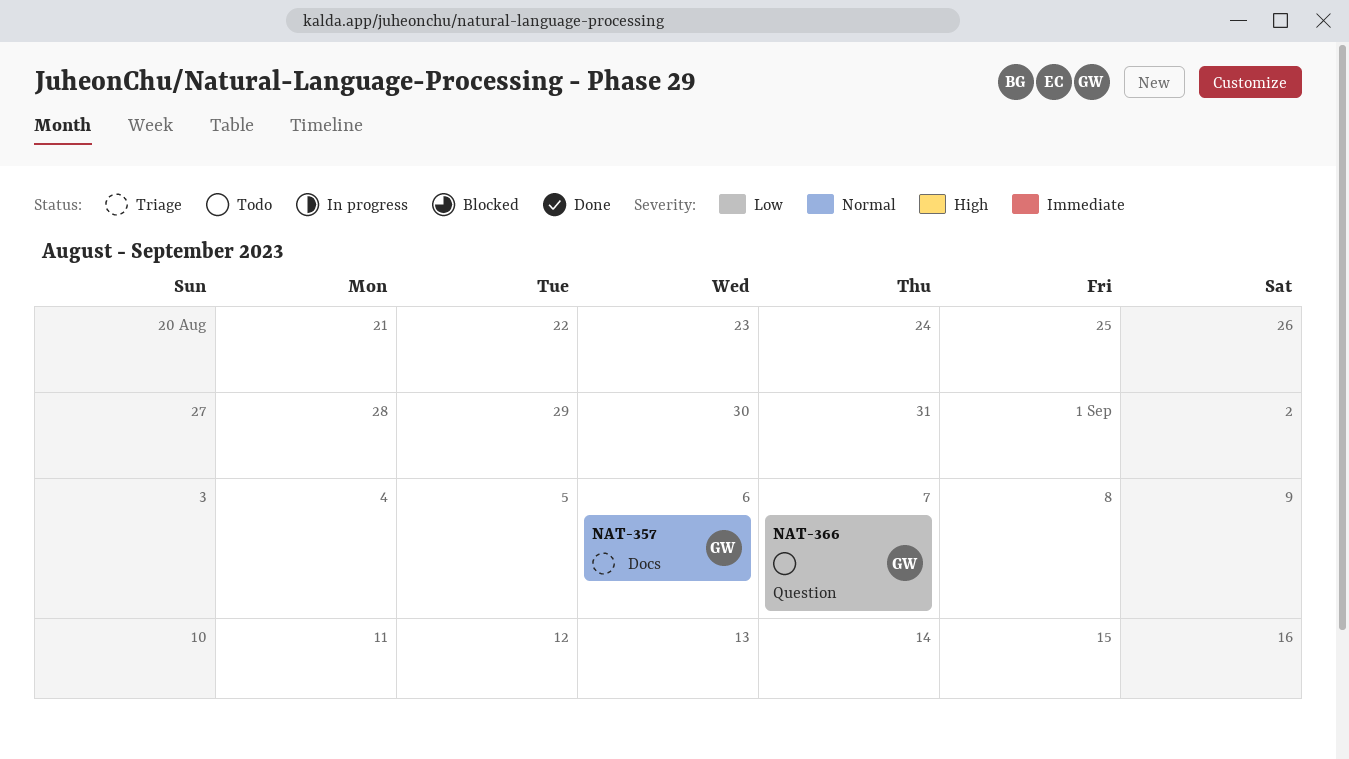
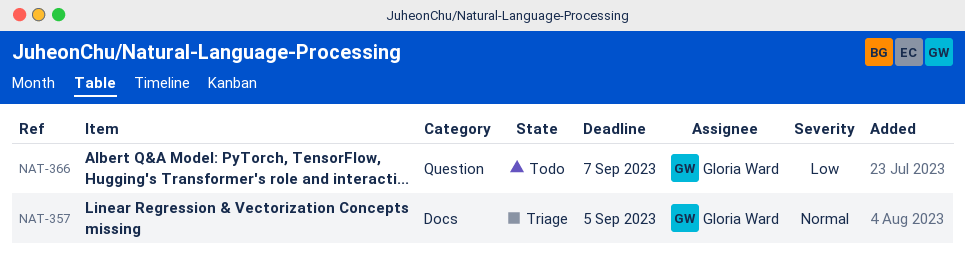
NAT-357, due: Sep 6 -> Sep 5

